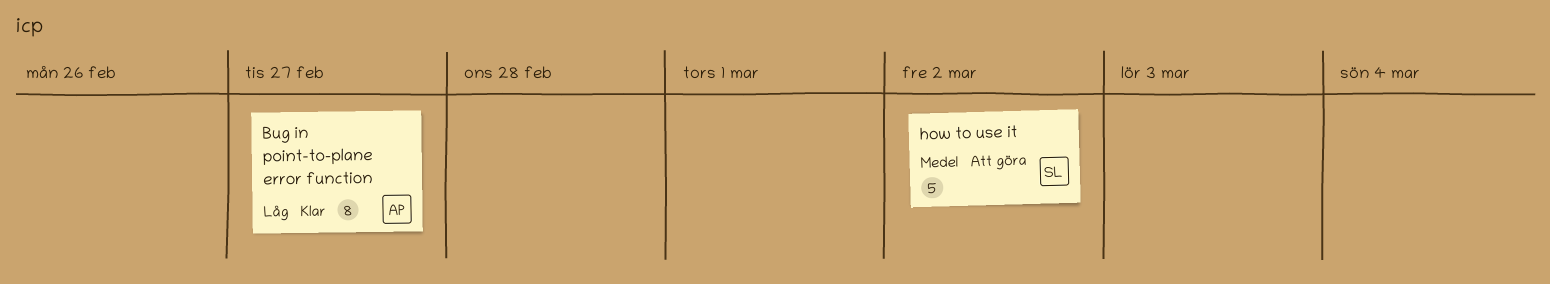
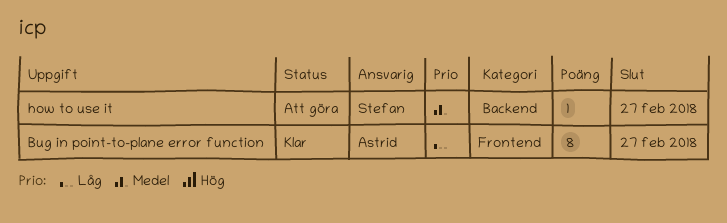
how to use it, estimate: 5 -> 1
how to use it, due: Mar 2 -> Feb 27

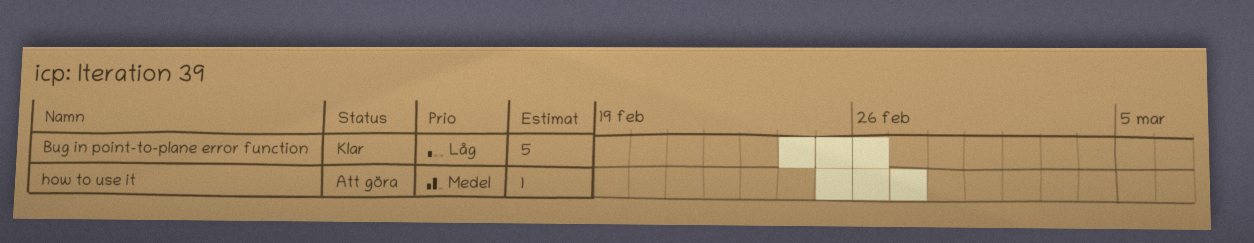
Bug in point-to-plane error function, estimate: 8 -> 5
Bug in point-to-plane error function, due: Feb 27 -> Feb 26

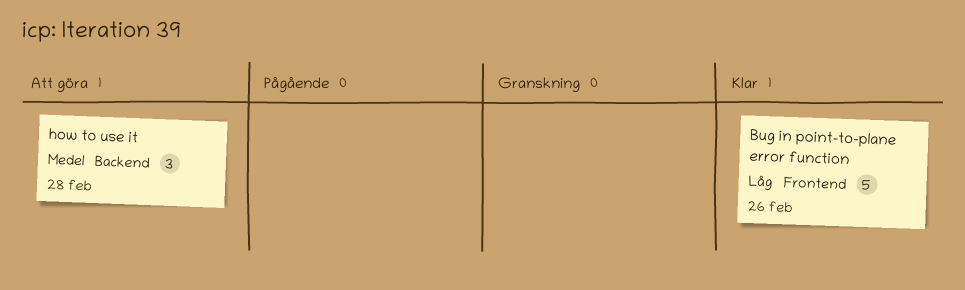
how to use it, estimate: 1 -> 3
how to use it, due: Feb 27 -> Feb 28

